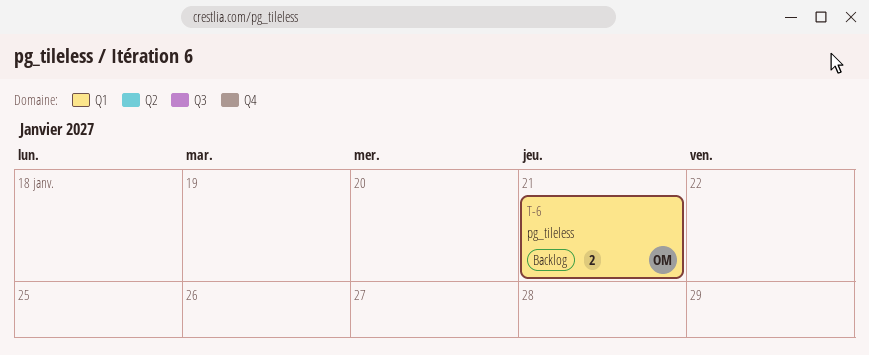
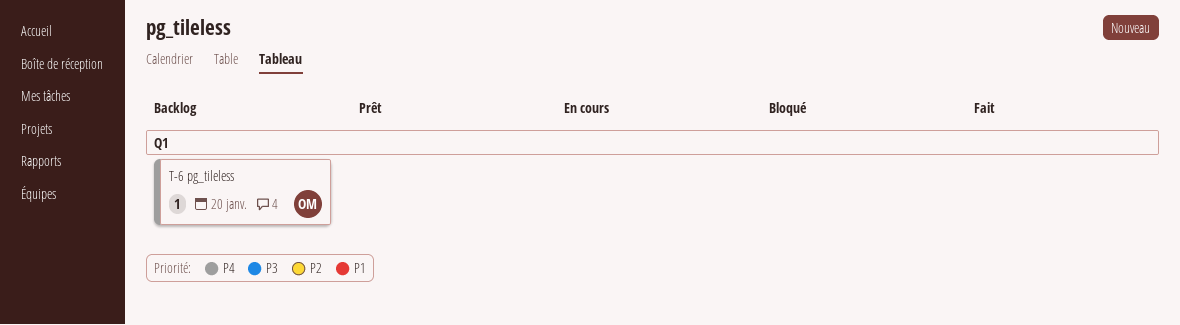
T-6, estimate: 2 -> 1
T-6, due: Jan 21 -> Jan 20

